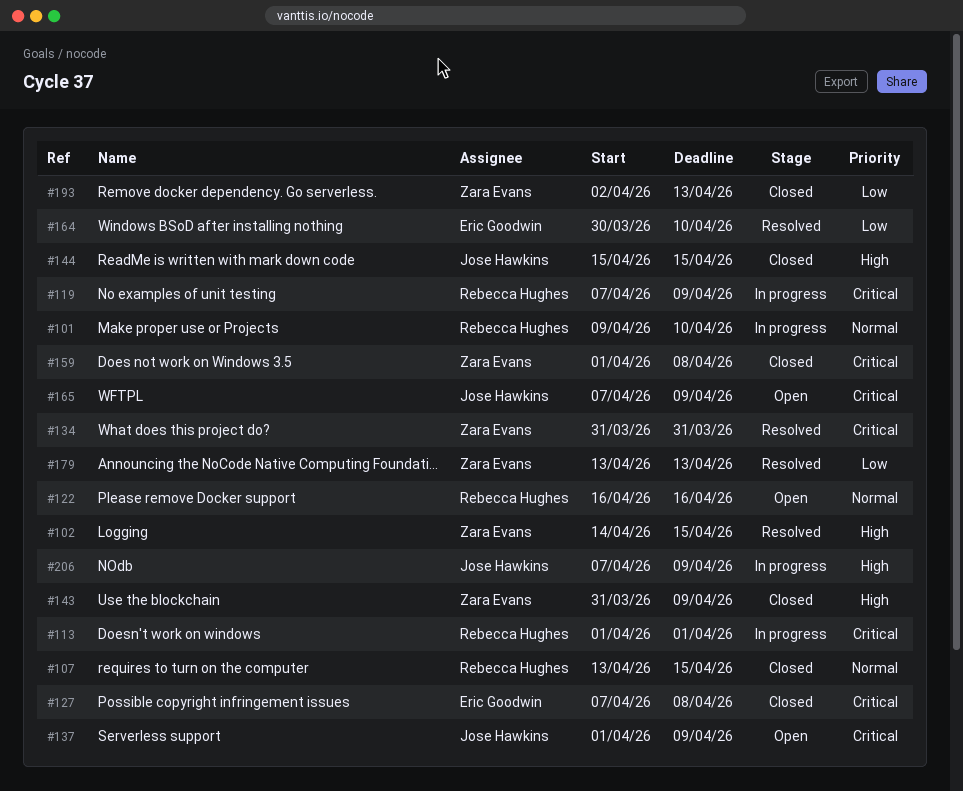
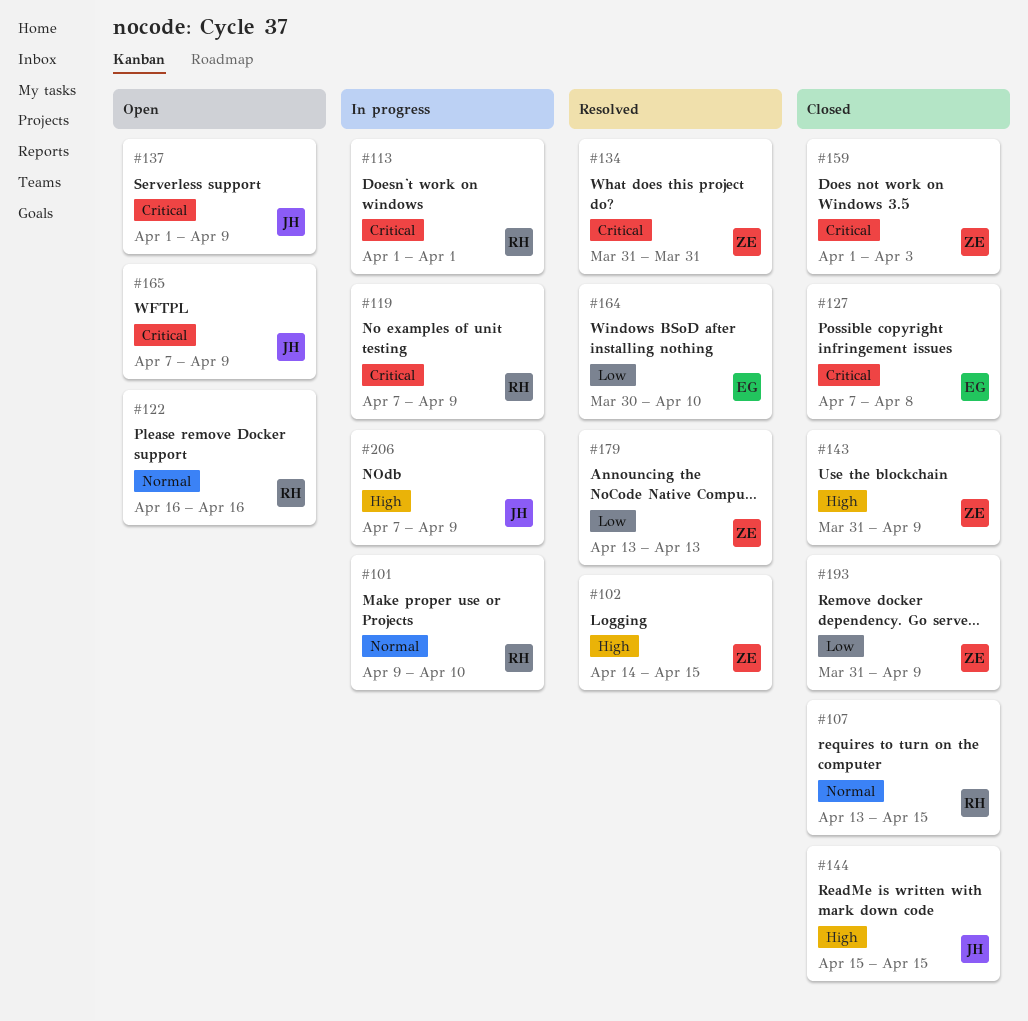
#159, due: Apr 8 -> Apr 3
#193, start: Apr 2 -> Mar 31
#193, due: Apr 13 -> Apr 9

